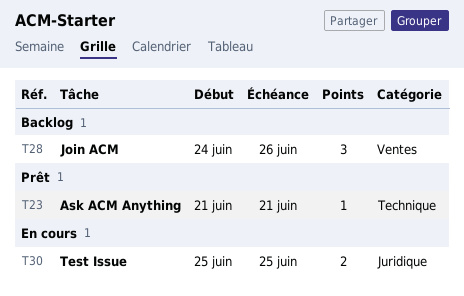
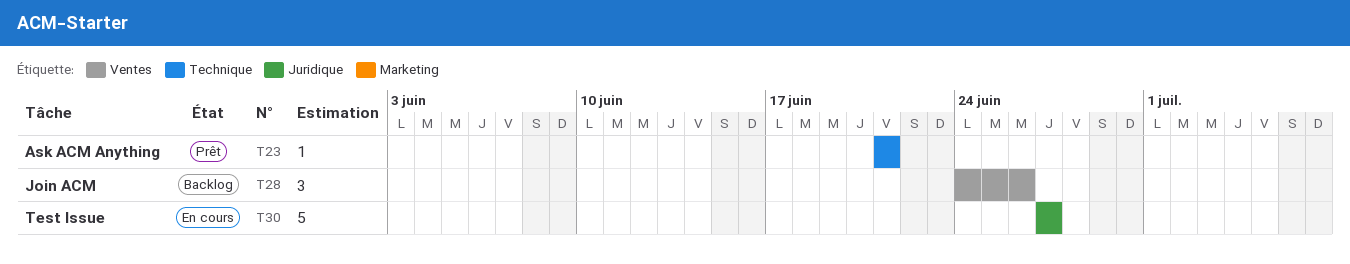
T30, estimate: 2 -> 5
T30, start: Jun 25 -> Jun 27
T30, due: Jun 25 -> Jun 27

